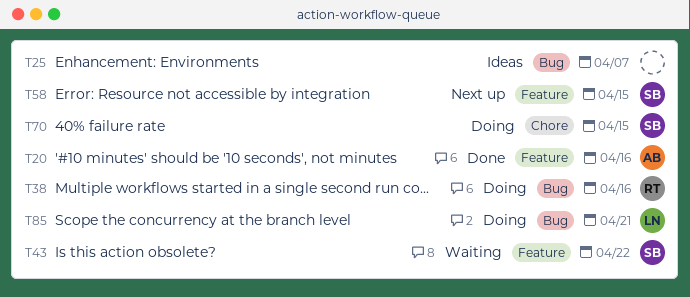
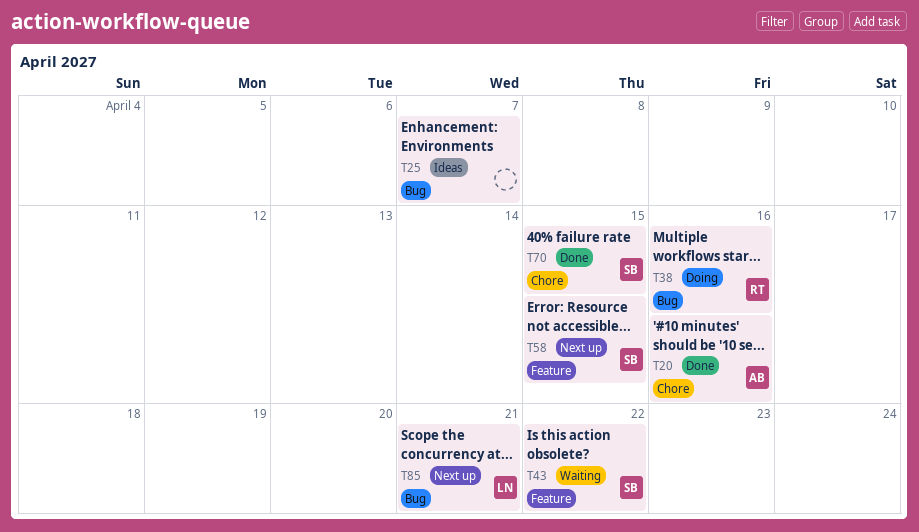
T20, label: Feature -> Chore
T70, status: Doing -> Done
T85, status: Doing -> Next up

